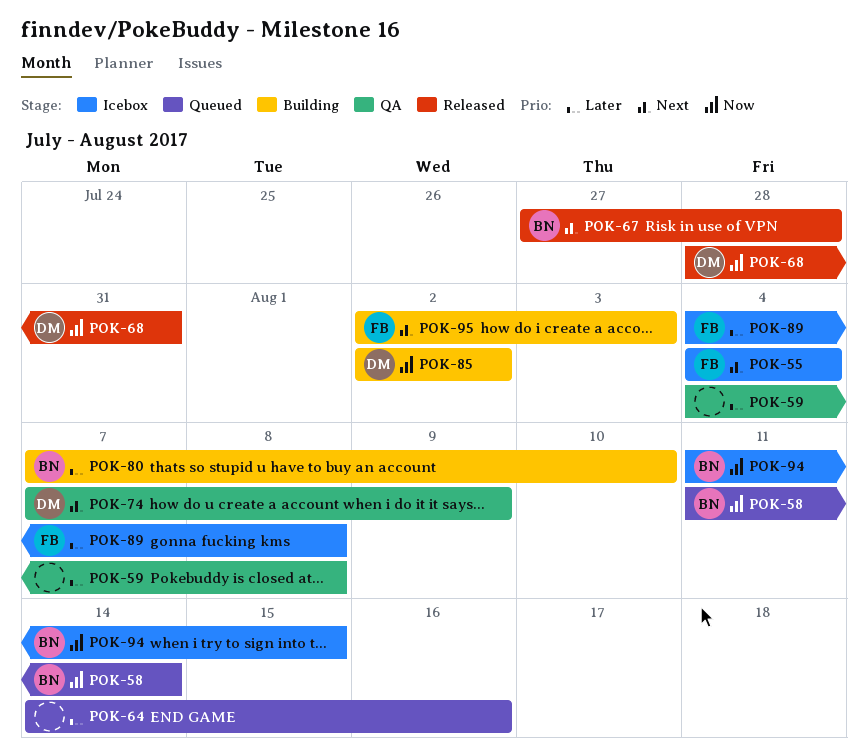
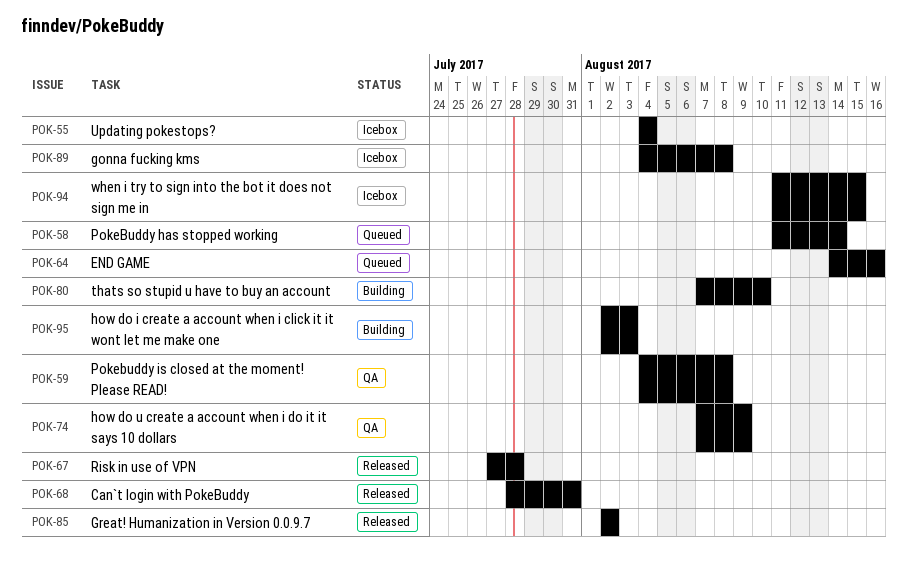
POK-85, status: Building -> Released

